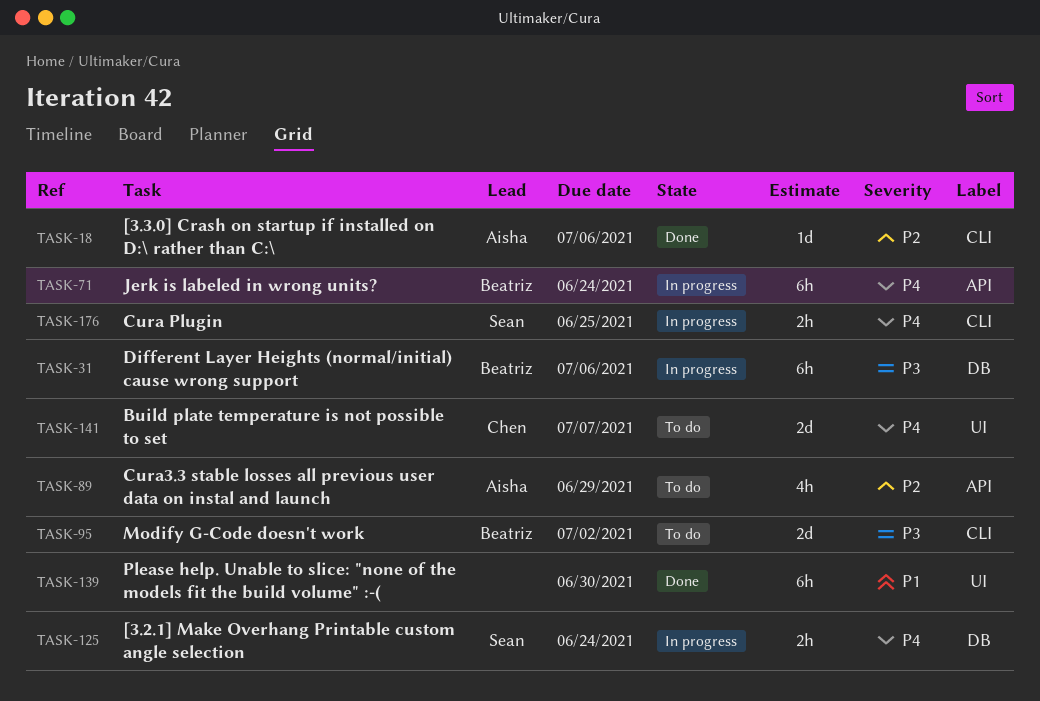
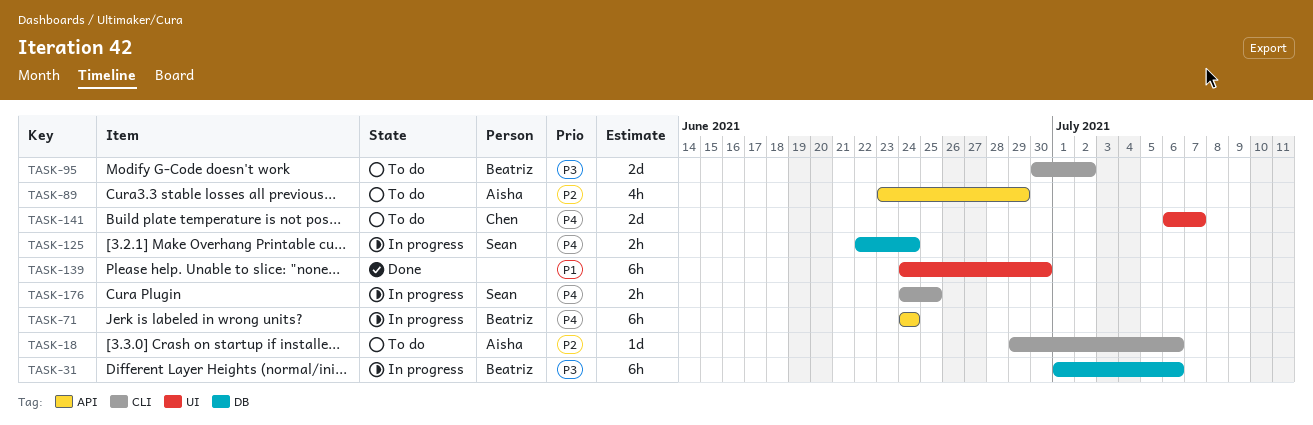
TASK-18, status: Done -> To do

